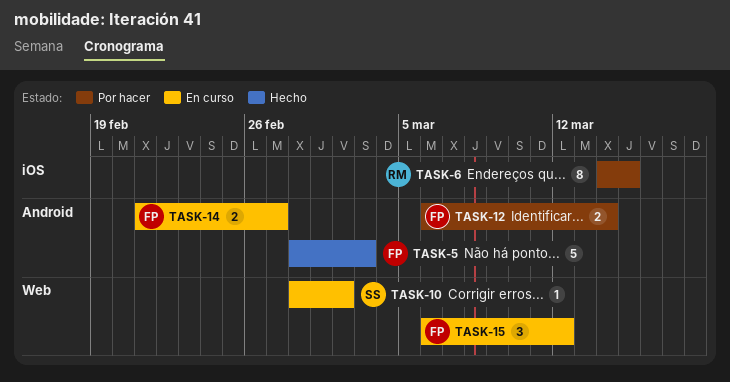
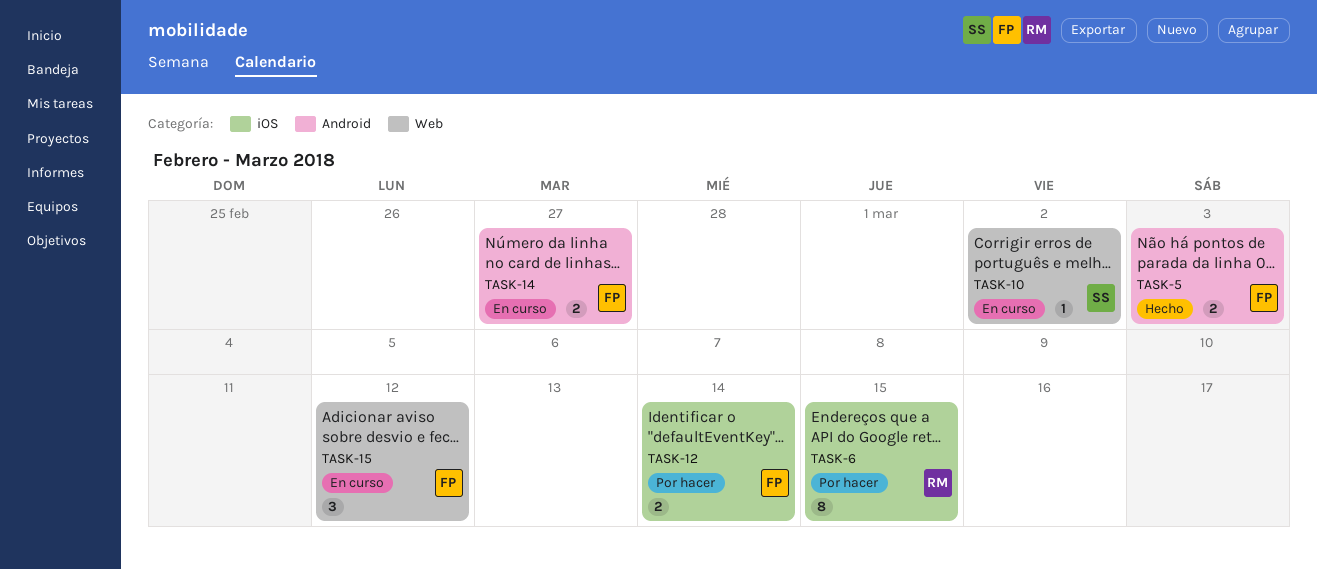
TASK-5, estimate: 5 -> 2
TASK-12, label: Android -> iOS

